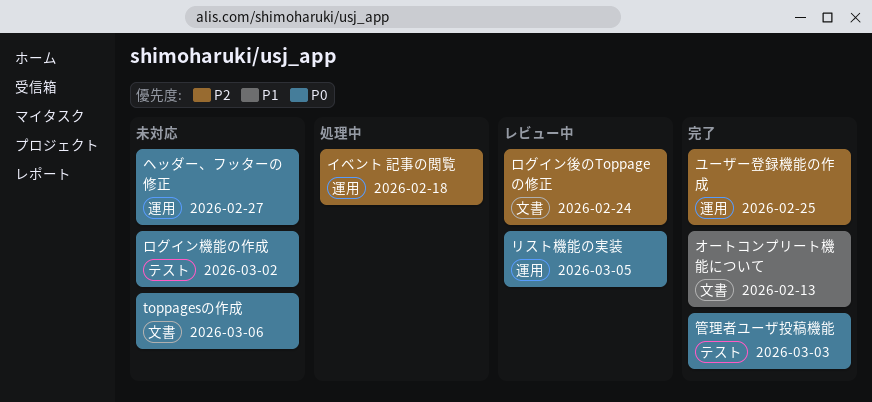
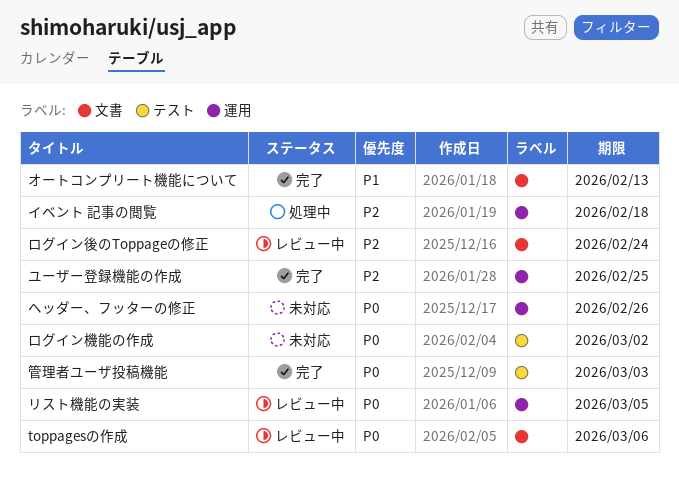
toppagesの作成, status: 未対応 -> レビュー中
ヘッダー、フッターの修正, due: Feb 27 -> Feb 26

